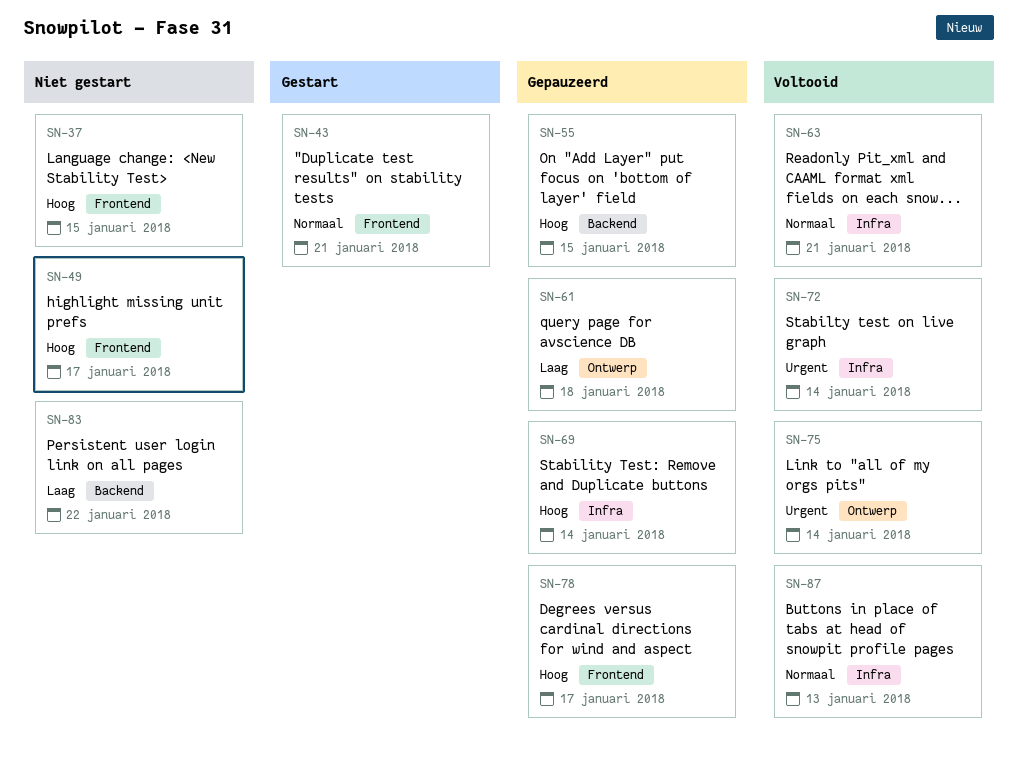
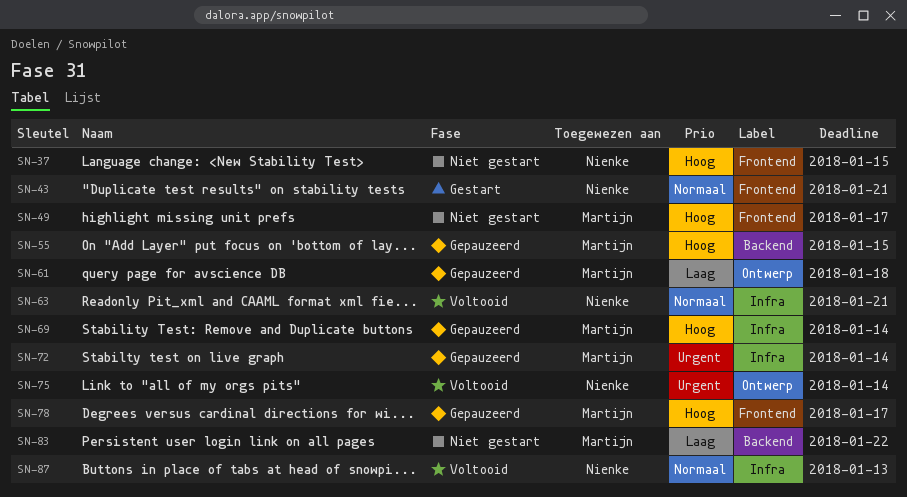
SN-72, status: Voltooid -> Gepauzeerd

